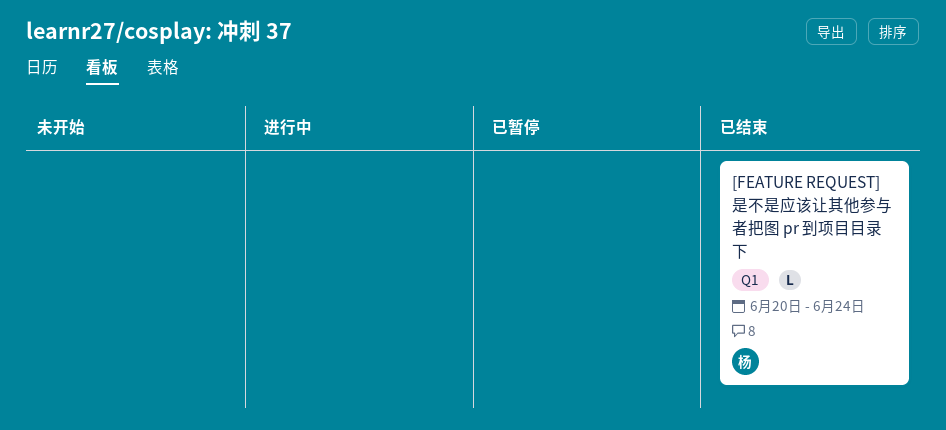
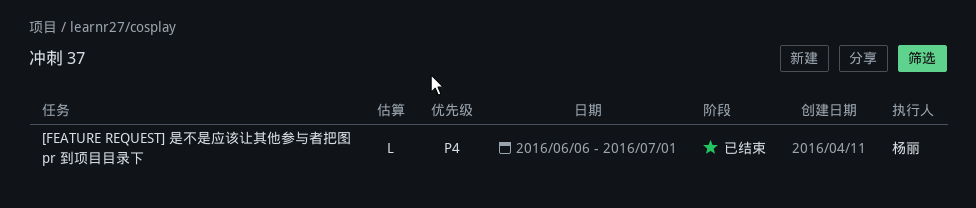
[FEATURE REQUEST] 是不是应该让其他参与者把图 pr 到项目目录下, start: Jun 20 -> Jun 6
[FEATURE REQUEST] 是不是应该让其他参与者把图 pr 到项目目录下, due: Jun 24 -> Jul 1

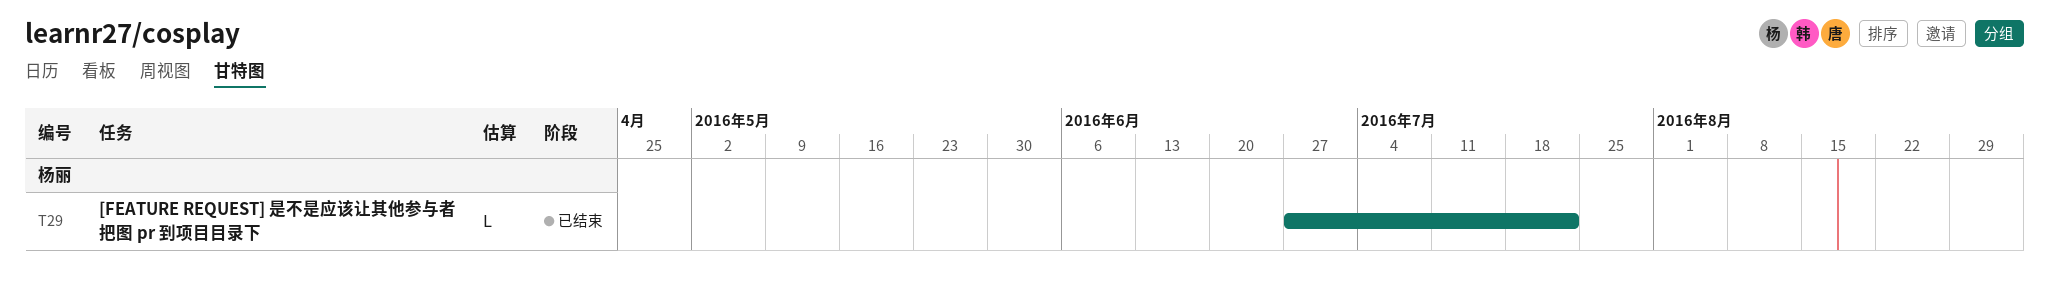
[FEATURE REQUEST] 是不是应该让其他参与者把图 pr 到项目目录下, start: Jun 6 -> Jun 27
[FEATURE REQUEST] 是不是应该让其他参与者把图 pr 到项目目录下, due: Jul 1 -> Jul 22

